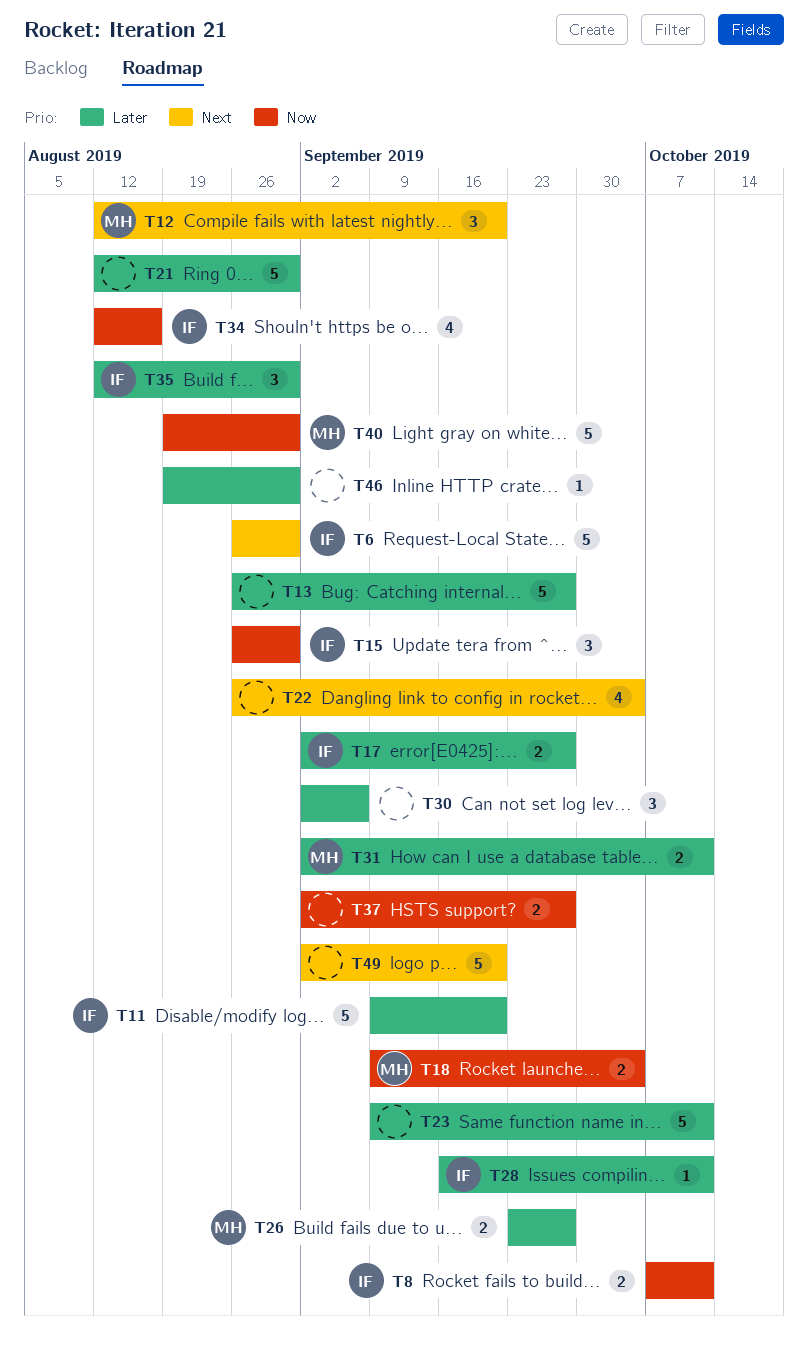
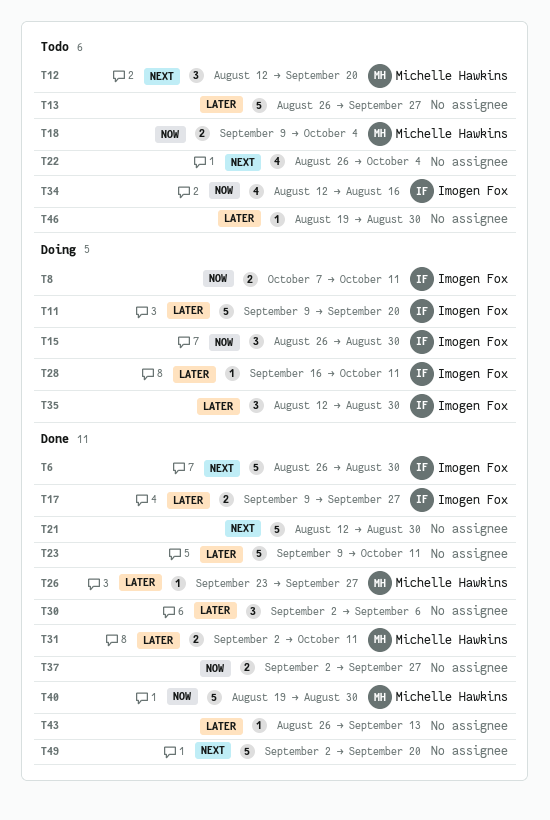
T17, start: Sep 2 -> Sep 9
T21, priority: Later -> Next
T26, estimate: 2 -> 1
T43: none -> present

